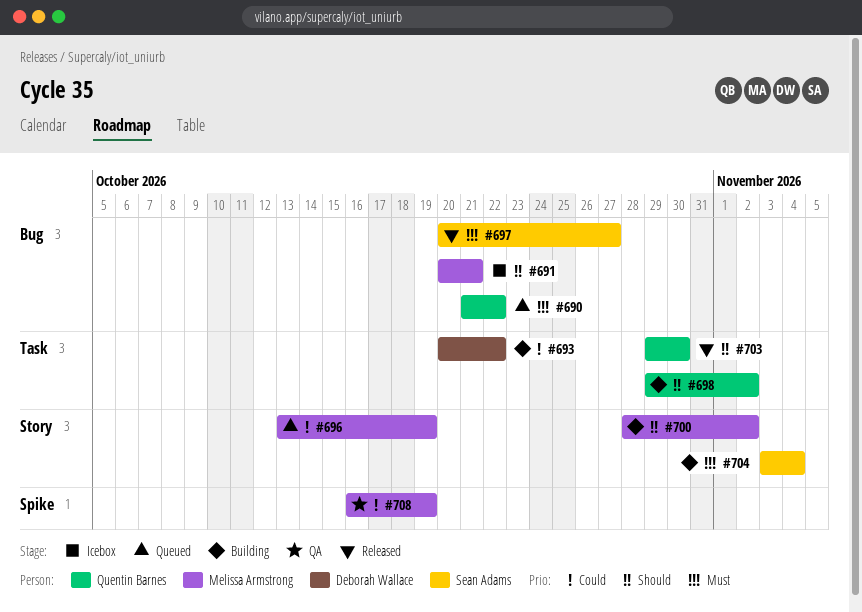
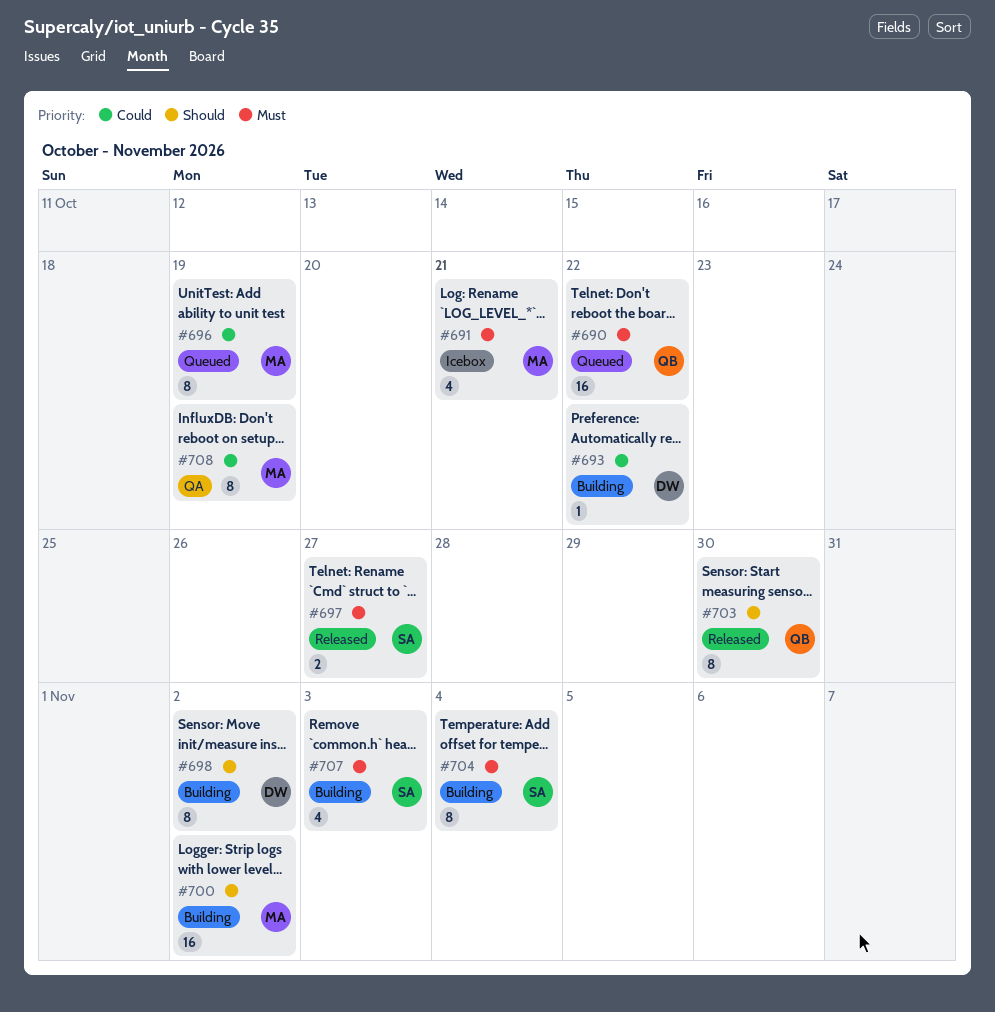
#691, priority: Should -> Must
#698, owner: Quentin Barnes -> Deborah Wallace
#707: none -> present

